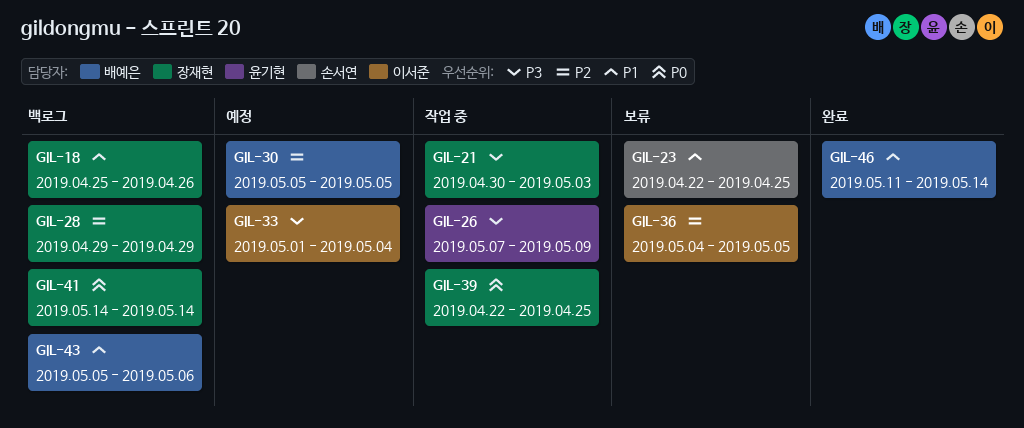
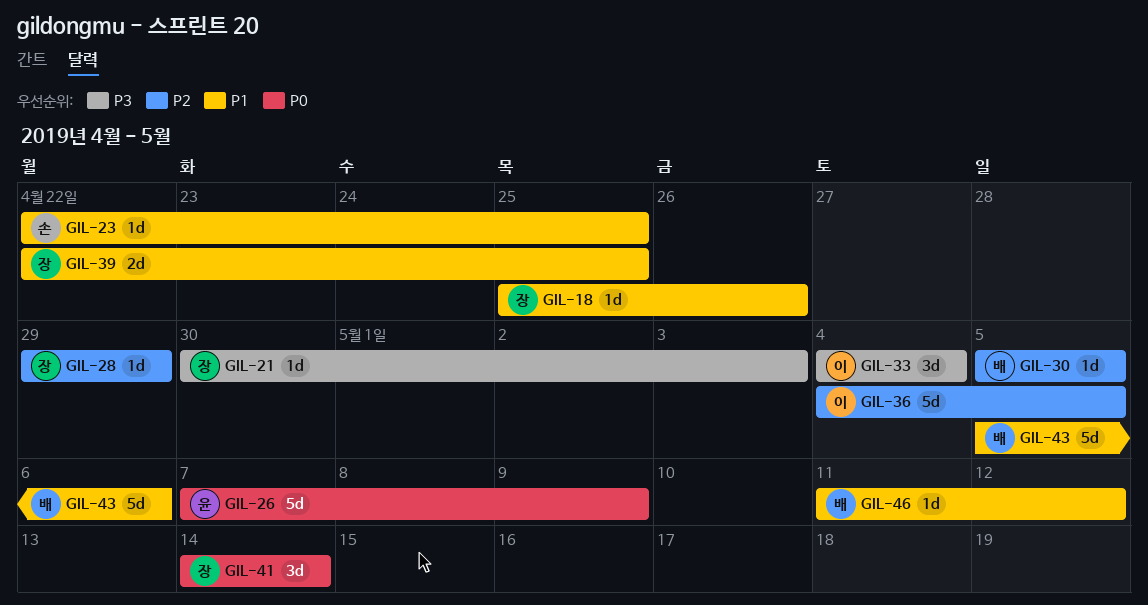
GIL-26, priority: P3 -> P0
GIL-33, start: May 1 -> May 4
GIL-39, priority: P0 -> P1
GIL-46, due: May 14 -> May 12

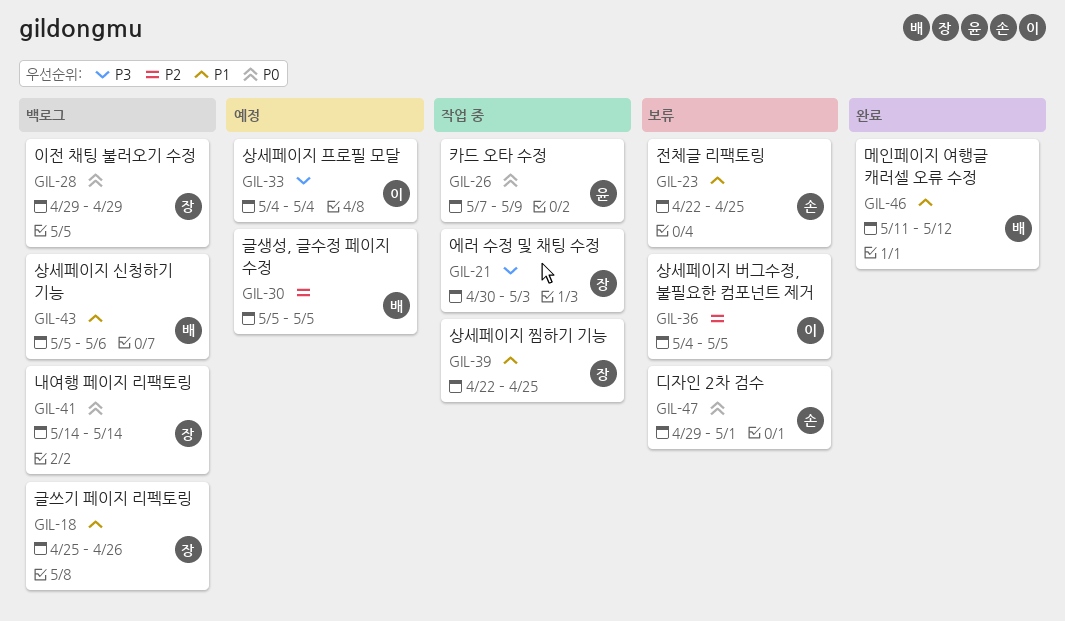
GIL-28, priority: P2 -> P0
GIL-47: none -> present

